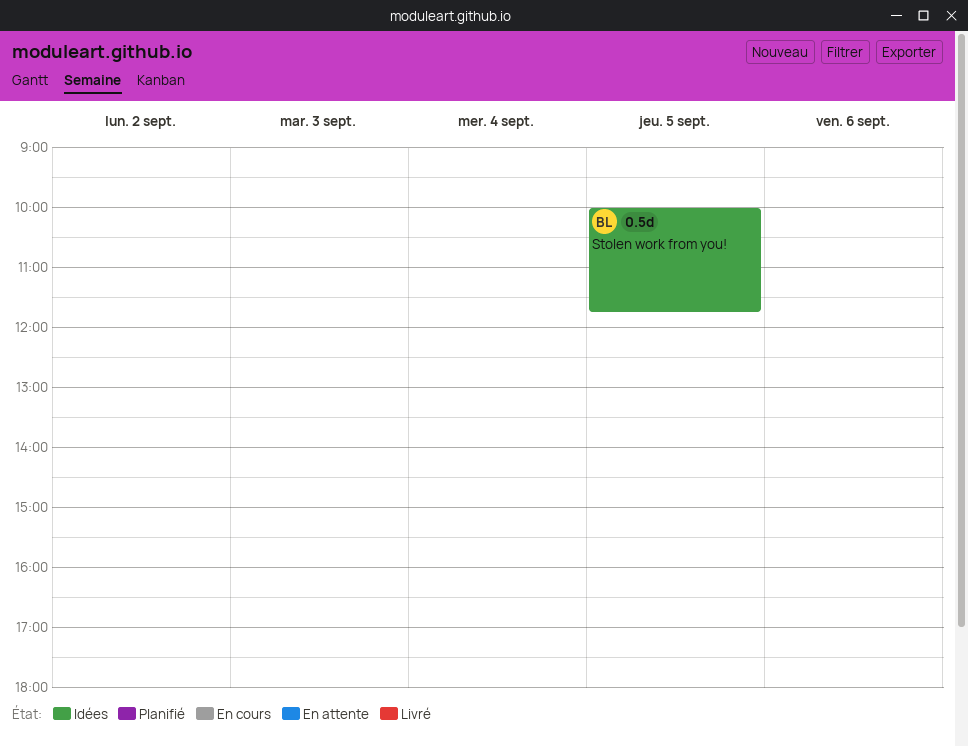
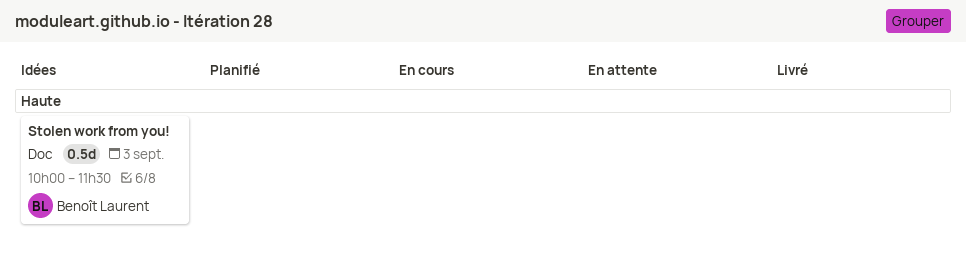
Stolen work from you!, day: Sep 5 -> Sep 3
Stolen work from you!, ends: 11:45 -> 11:30

